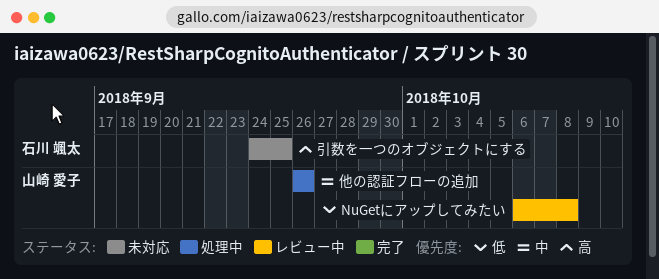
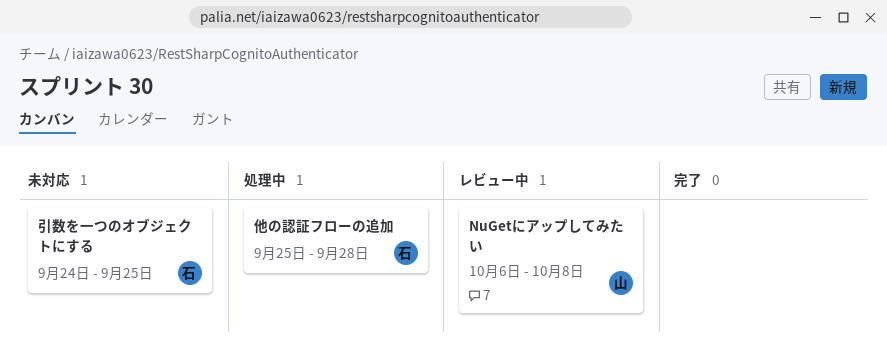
他の認証フローの追加, owner: 山崎 愛子 -> 石川 颯太
他の認証フローの追加, start: Sep 26 -> Sep 25
他の認証フローの追加, due: Sep 26 -> Sep 28

